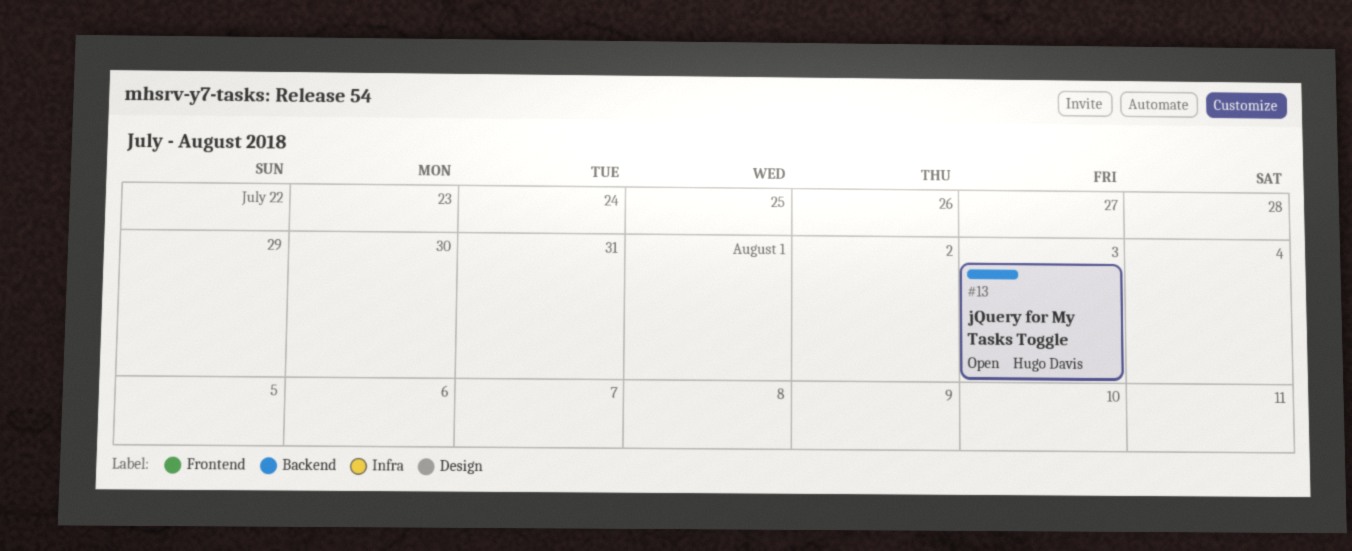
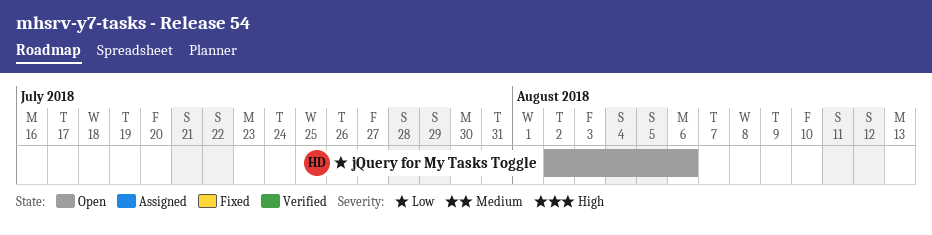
jQuery for My Tasks Toggle, due: Aug 3 -> Aug 6

